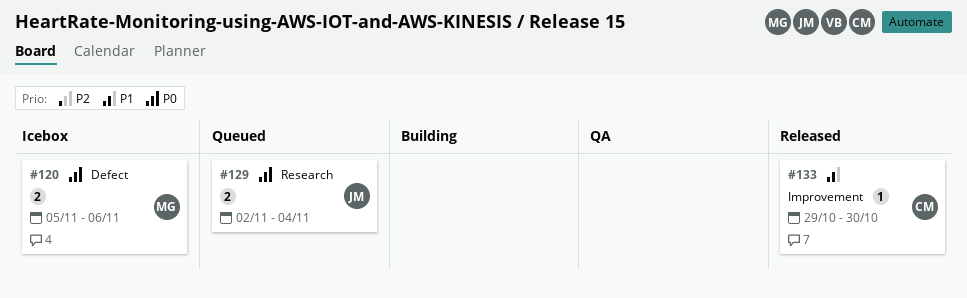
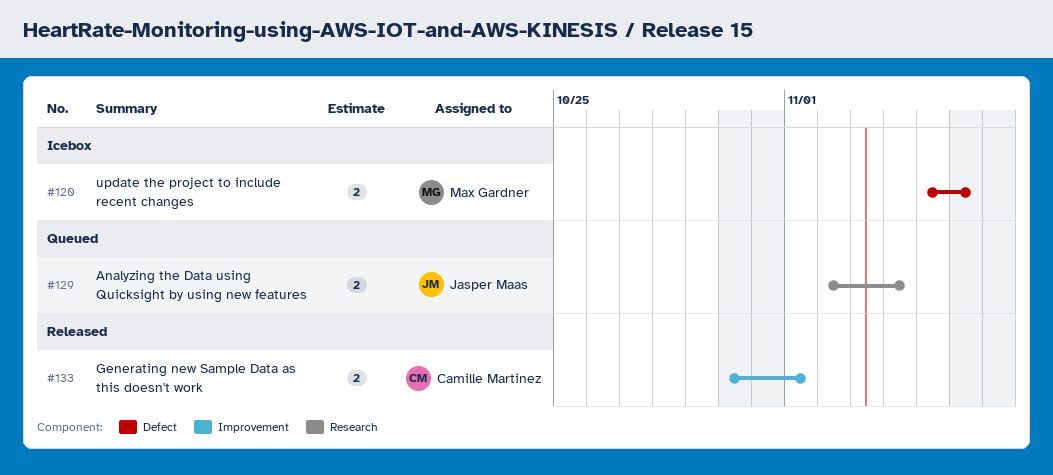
#133, estimate: 1 -> 2
#133, start: Oct 29 -> Oct 30
#133, due: Oct 30 -> Nov 1

